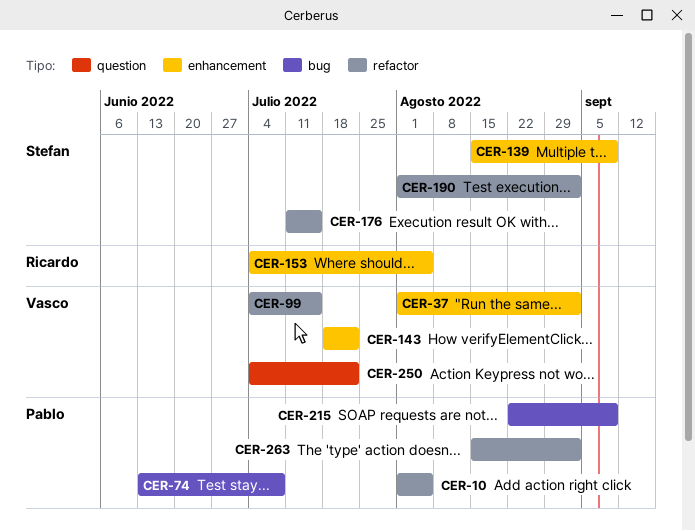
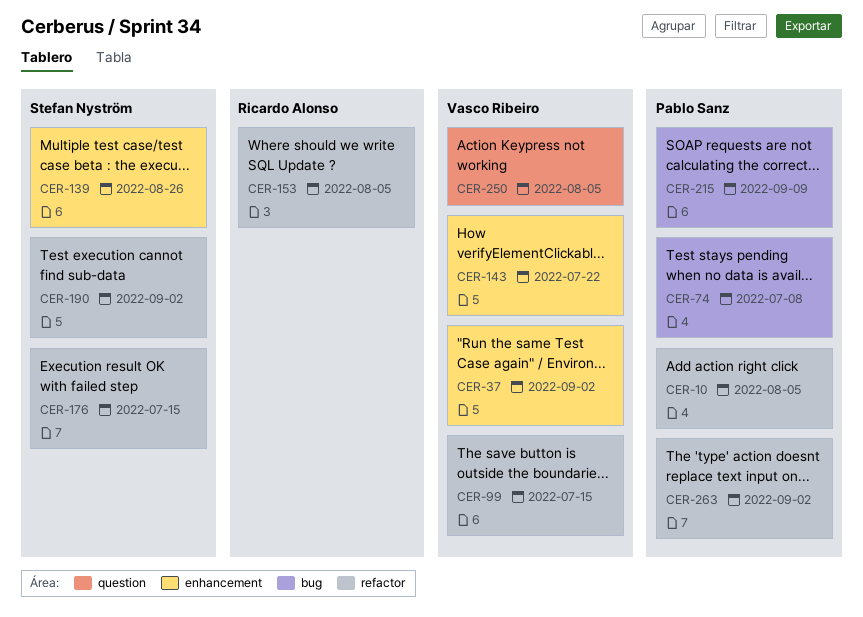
CER-139, due: Sep 9 -> Aug 26
CER-153, label: enhancement -> refactor
CER-250, due: Jul 22 -> Aug 5

